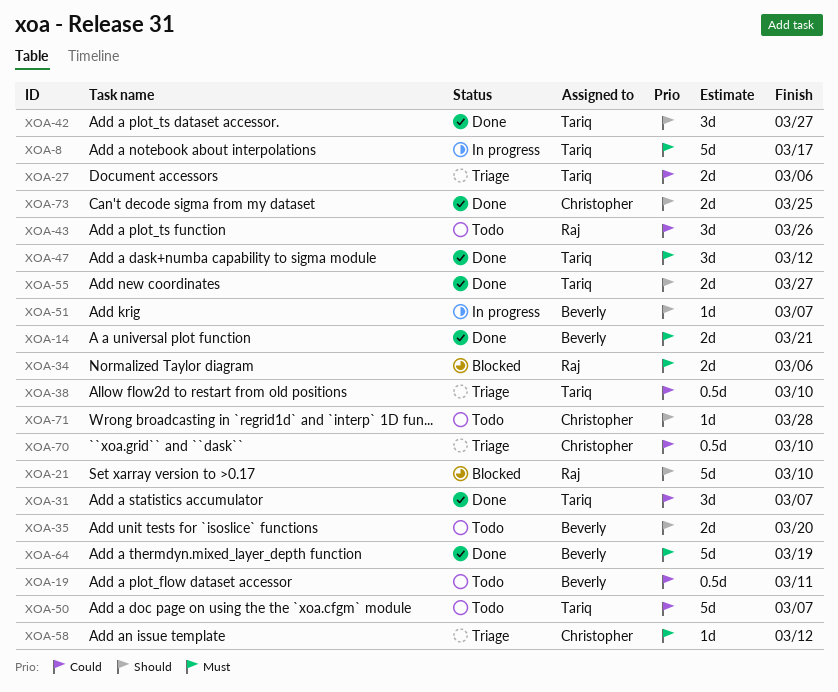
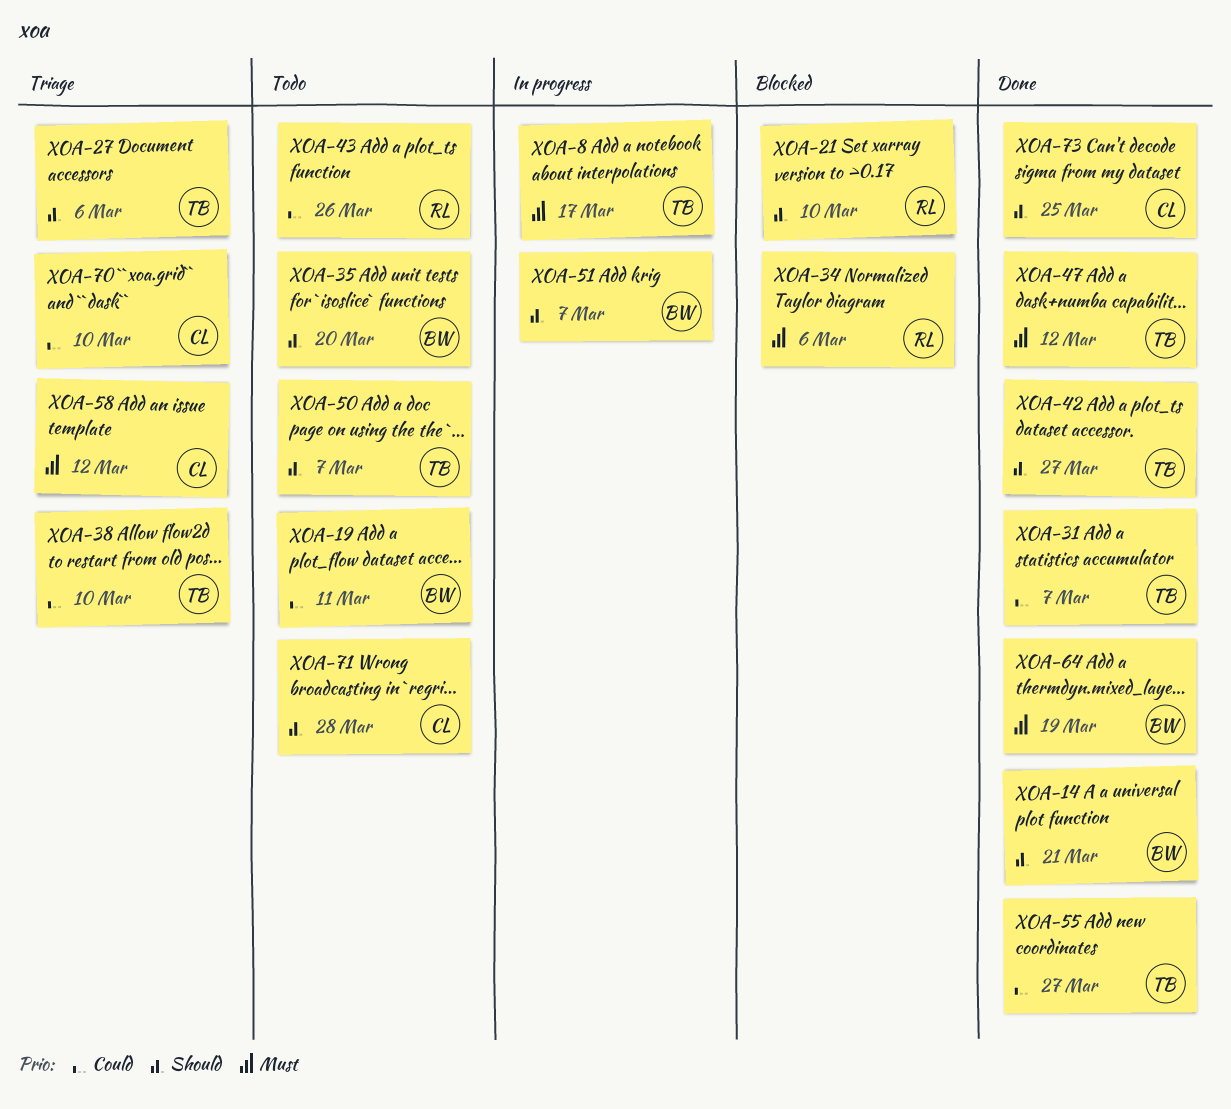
XOA-14, priority: Must -> Should
XOA-27, priority: Could -> Should
XOA-50, priority: Could -> Should
XOA-55, priority: Should -> Could

